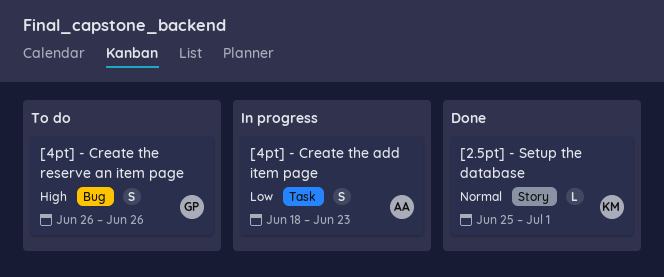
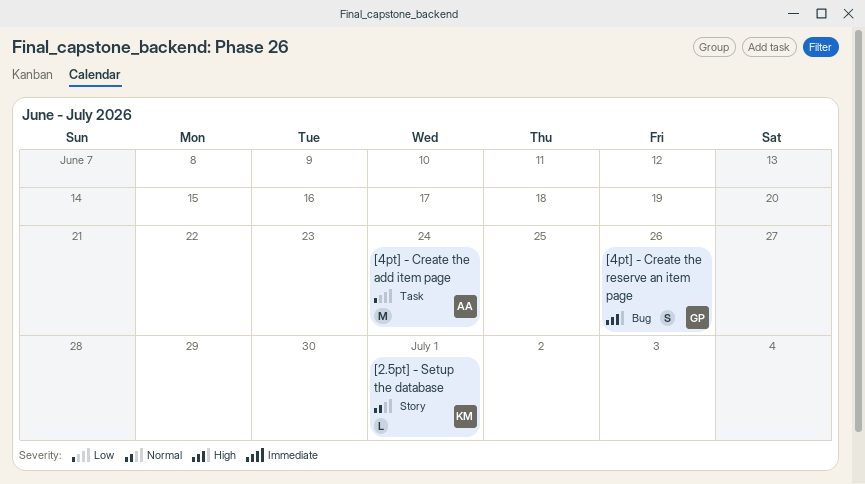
[4pt] - Create the add item page, estimate: S -> M
[4pt] - Create the add item page, due: Jun 23 -> Jun 24

